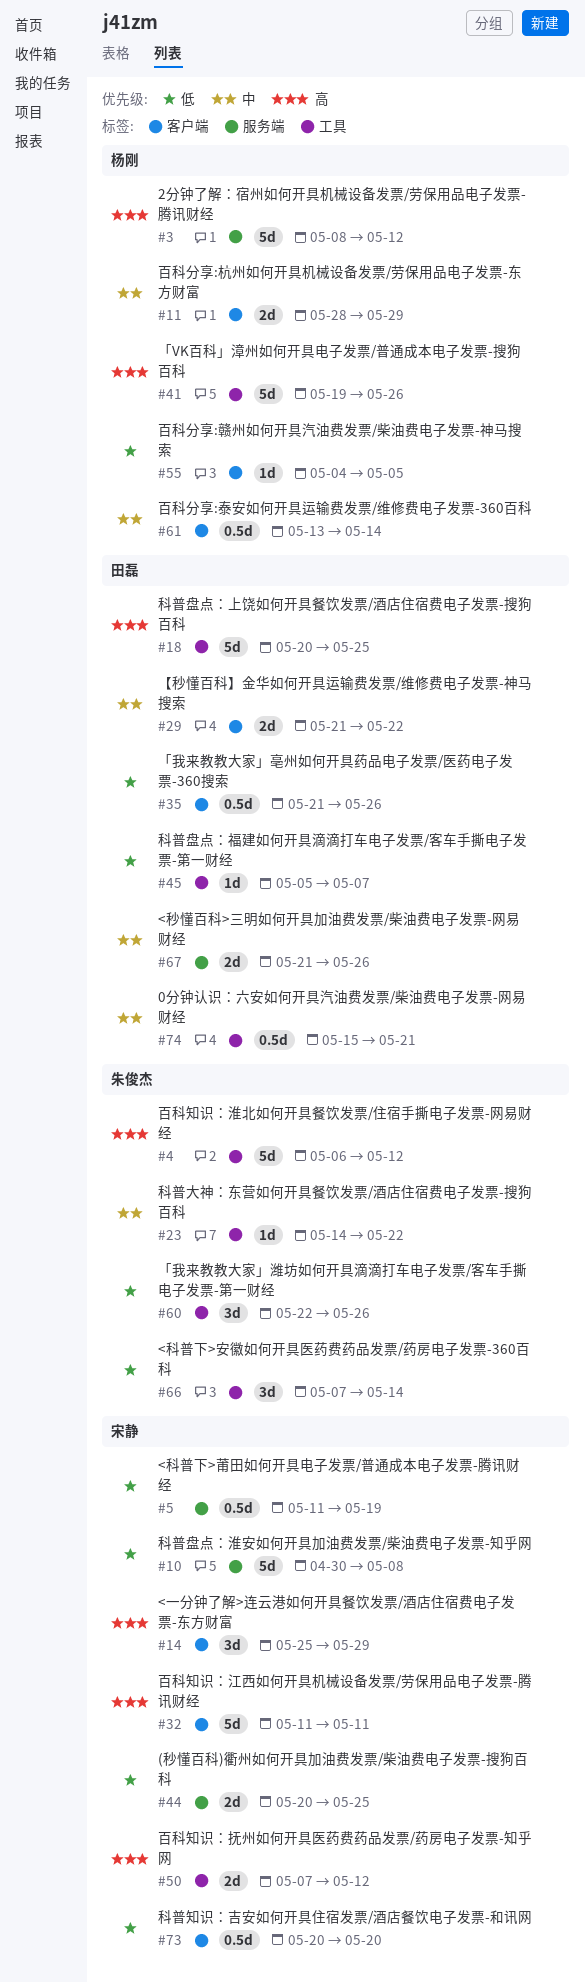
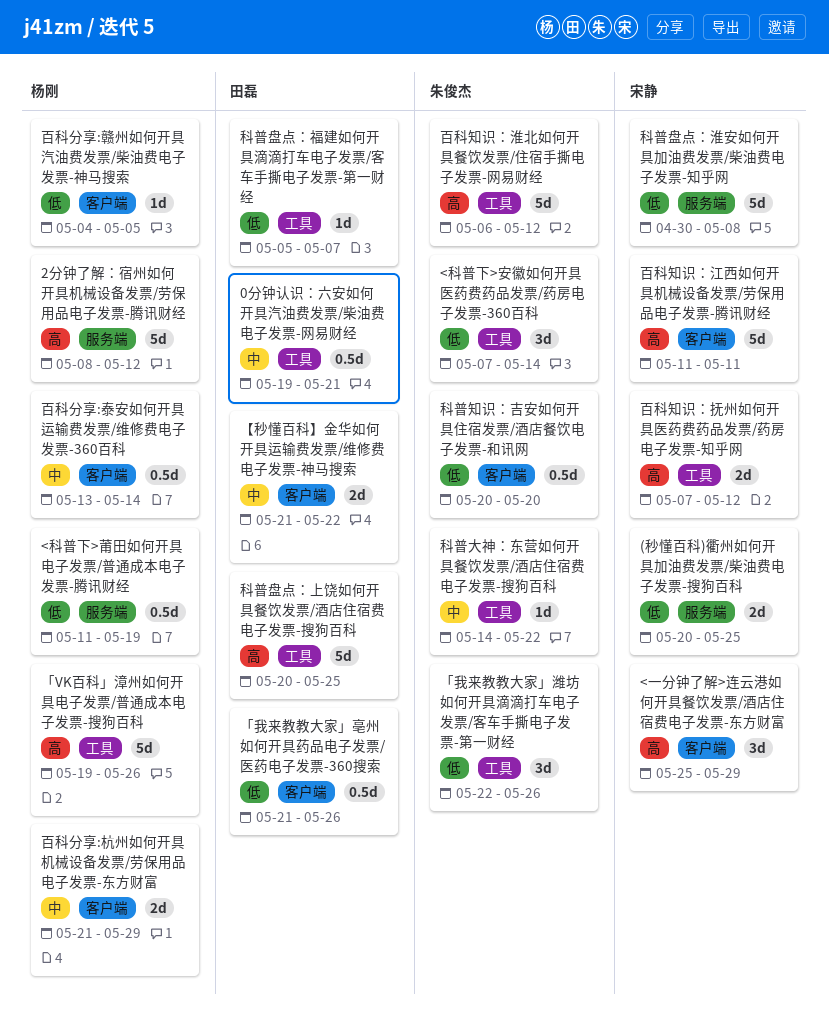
0分钟认识：六安如何开具汽油费发票/柴油费电子发票-网易财经, start: May 15 -> May 19
<科普下>莆田如何开具电子发票/普通成本电子发票-腾讯财经, owner: 宋静 -> 杨刚
<秒懂百科>三明如何开具加油费发票/柴油费电子发票-网易财经: present -> none
百科分享:杭州如何开具机械设备发票/劳保用品电子发票-东方财富, start: May 28 -> May 21
科普知识：吉安如何开具住宿发票/酒店餐饮电子发票-和讯网, owner: 宋静 -> 朱俊杰

